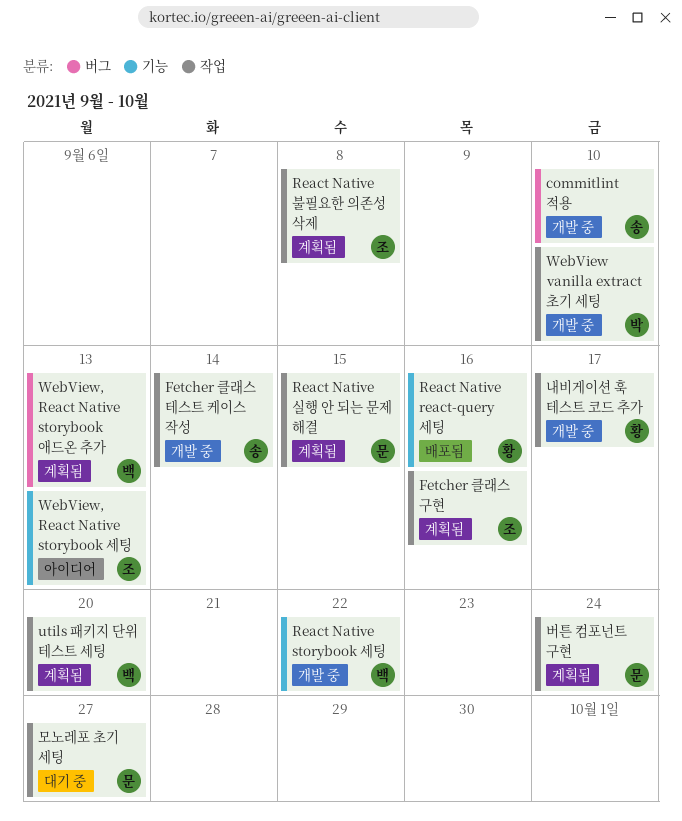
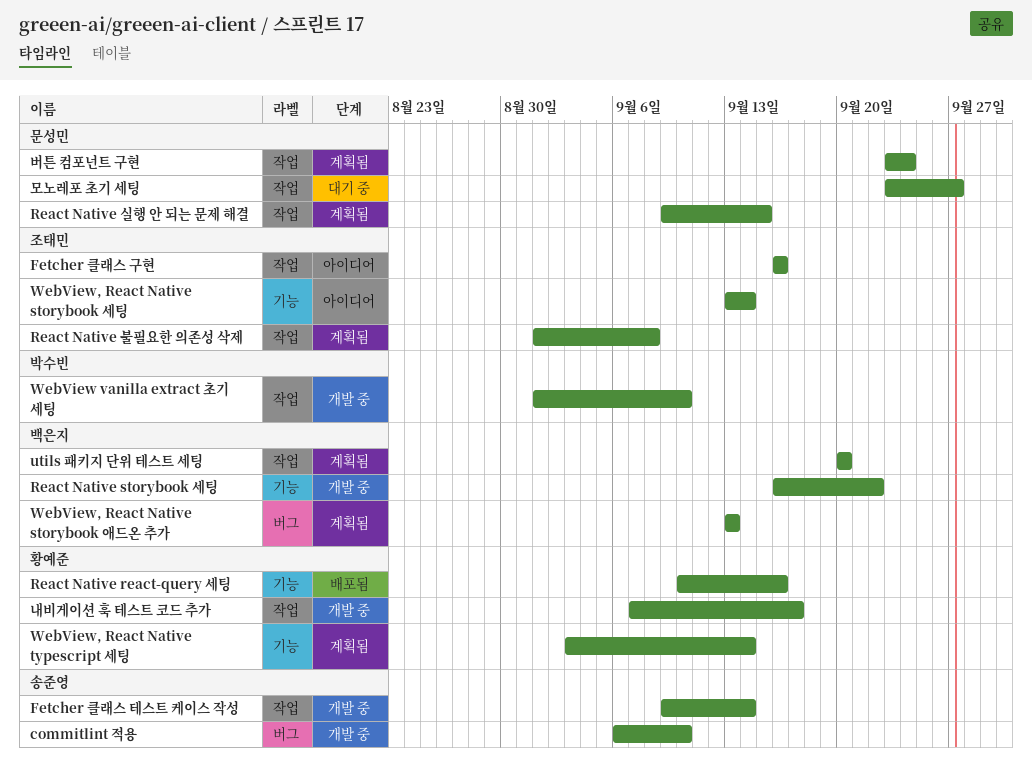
Fetcher 클래스 구현, status: 계획됨 -> 아이디어
WebView, React Native storybook 세팅, due: Sep 13 -> Sep 14
WebView, React Native typescript 세팅: none -> present

